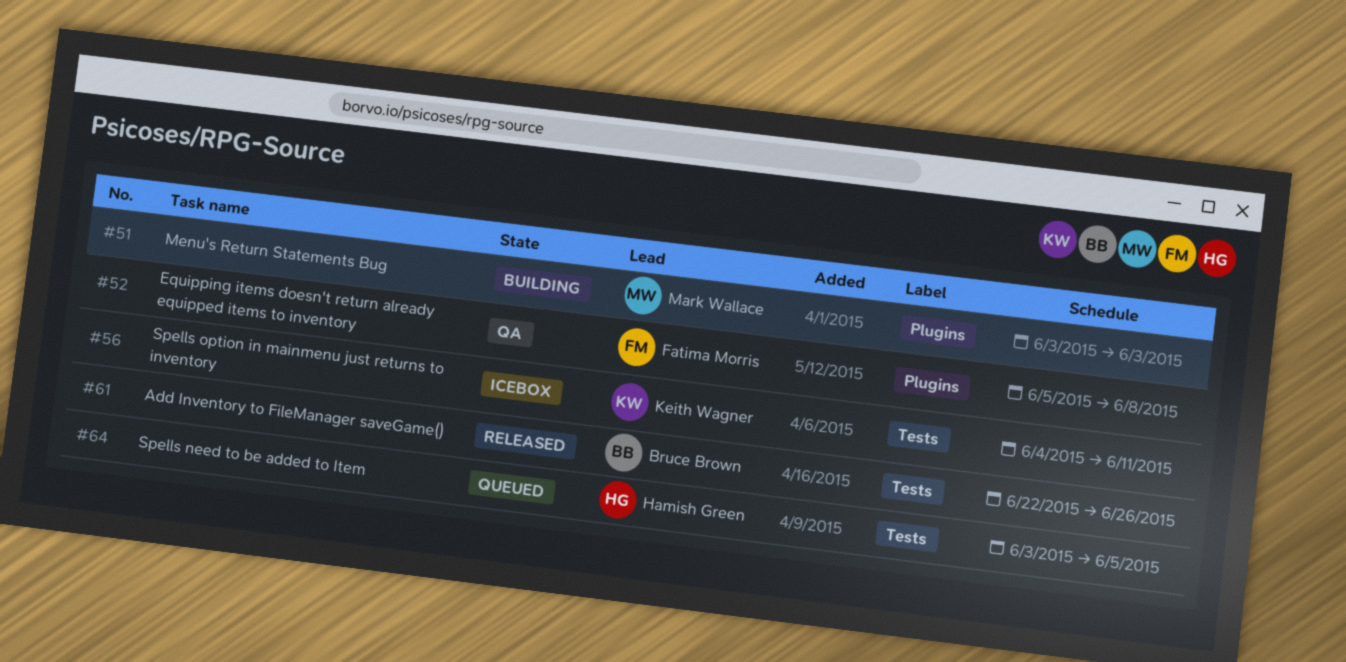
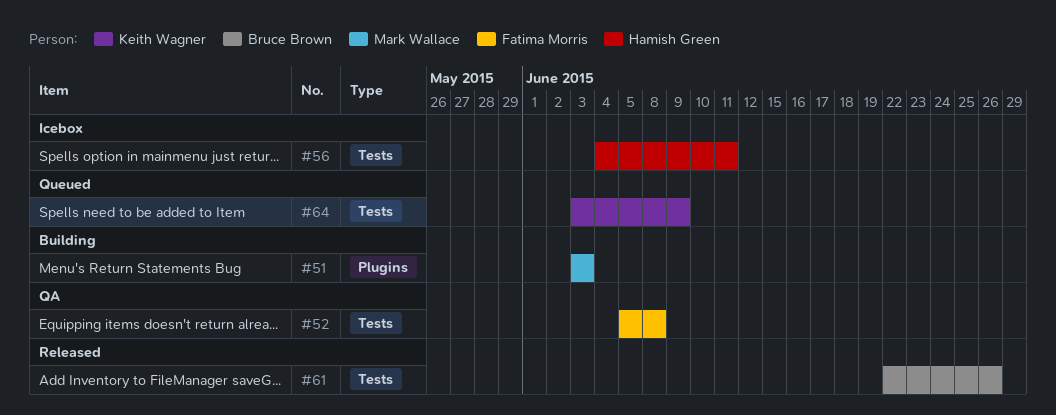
#52, label: Plugins -> Tests
#56, owner: Keith Wagner -> Hamish Green
#64, owner: Hamish Green -> Keith Wagner
#64, due: Jun 5 -> Jun 9

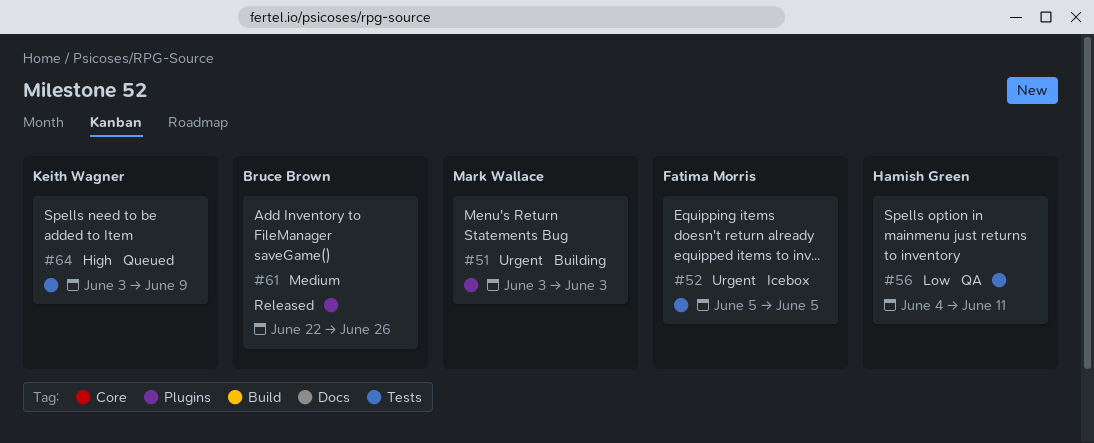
#52, status: QA -> Icebox
#52, due: Jun 8 -> Jun 5
#56, status: Icebox -> QA
#61, label: Tests -> Plugins

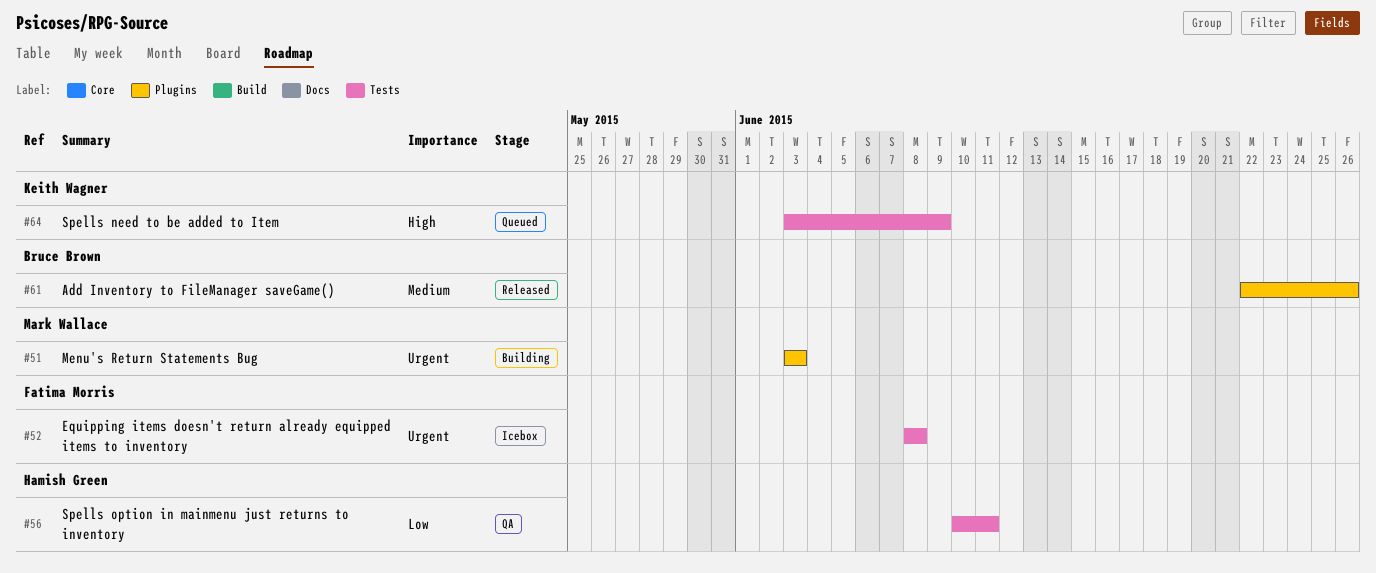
#52, start: Jun 5 -> Jun 8
#52, due: Jun 5 -> Jun 8
#56, start: Jun 4 -> Jun 10

